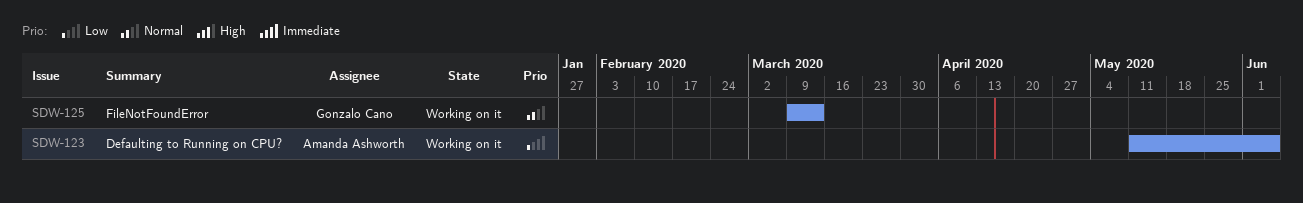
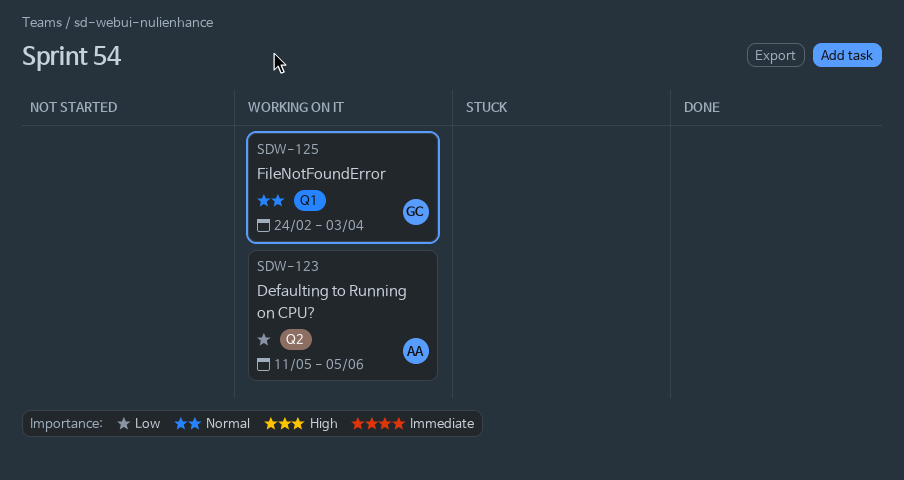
SDW-125, start: Mar 9 -> Feb 24
SDW-125, due: Mar 13 -> Apr 3

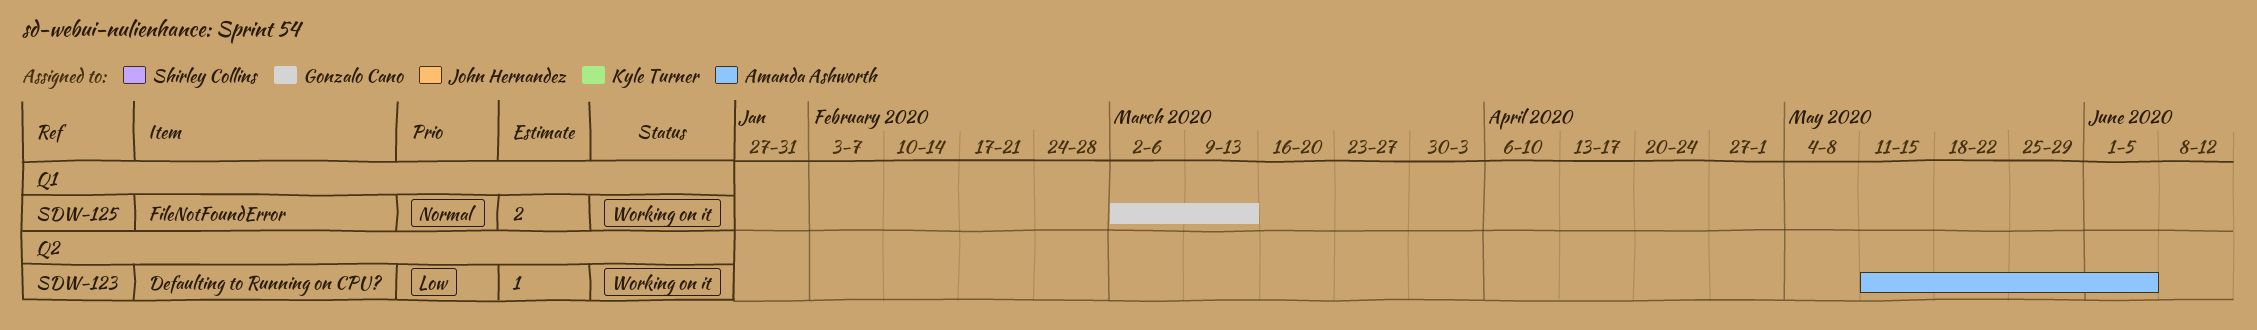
SDW-125, start: Feb 24 -> Mar 2
SDW-125, due: Apr 3 -> Mar 13

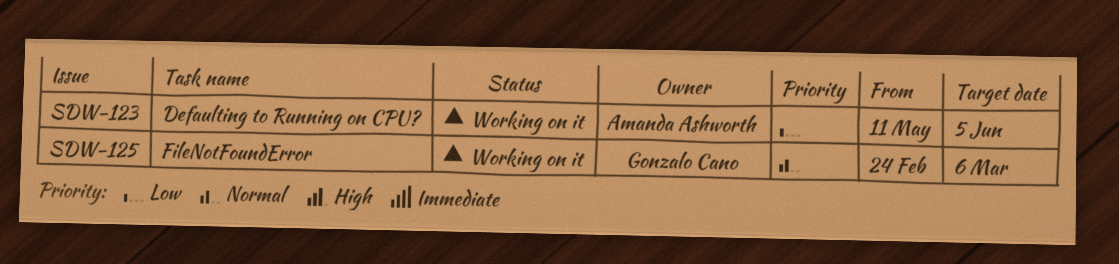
SDW-125, start: Mar 2 -> Feb 24
SDW-125, due: Mar 13 -> Mar 6

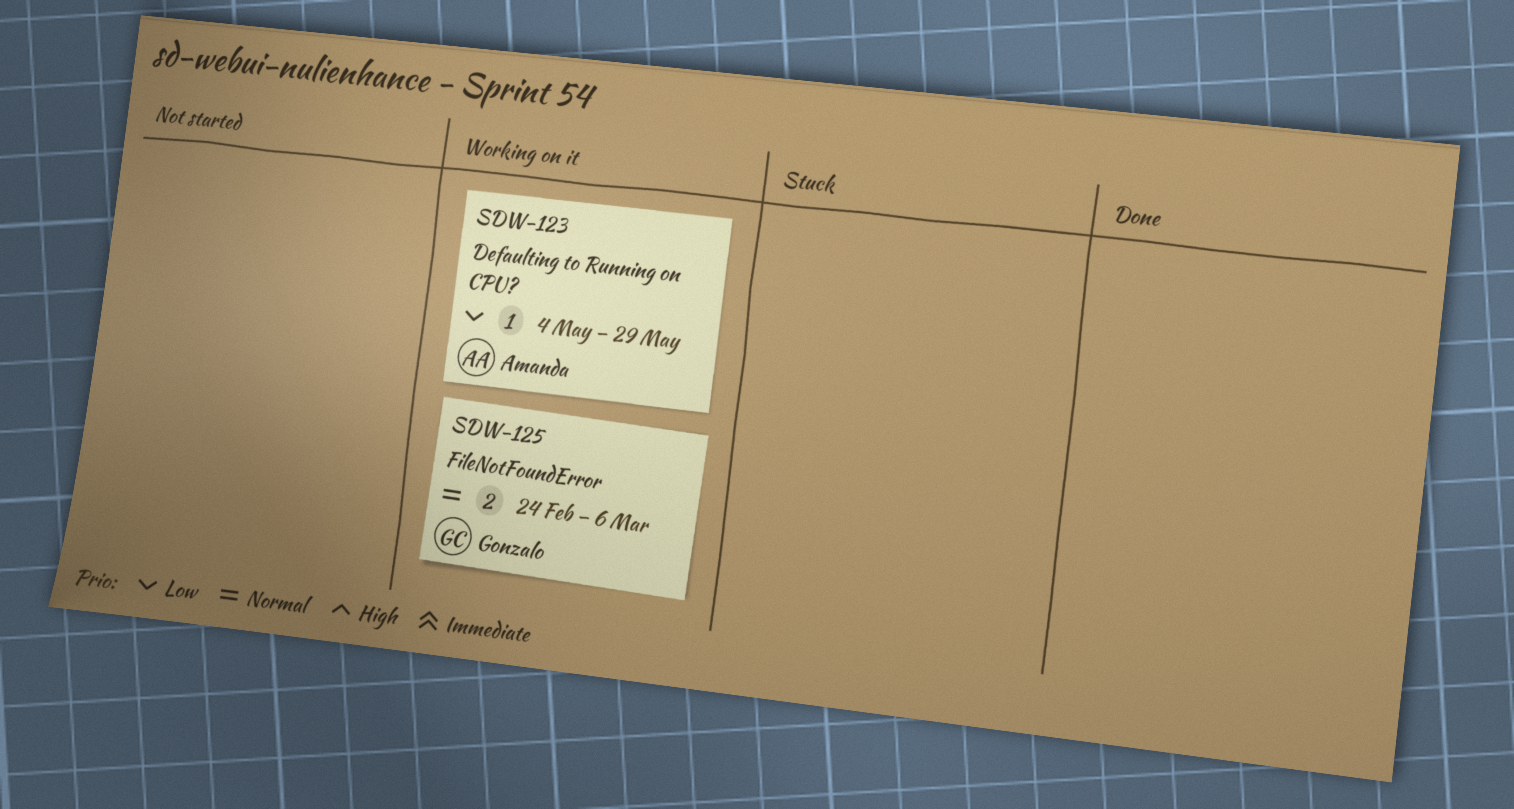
SDW-123, start: May 11 -> May 4
SDW-123, due: Jun 5 -> May 29

